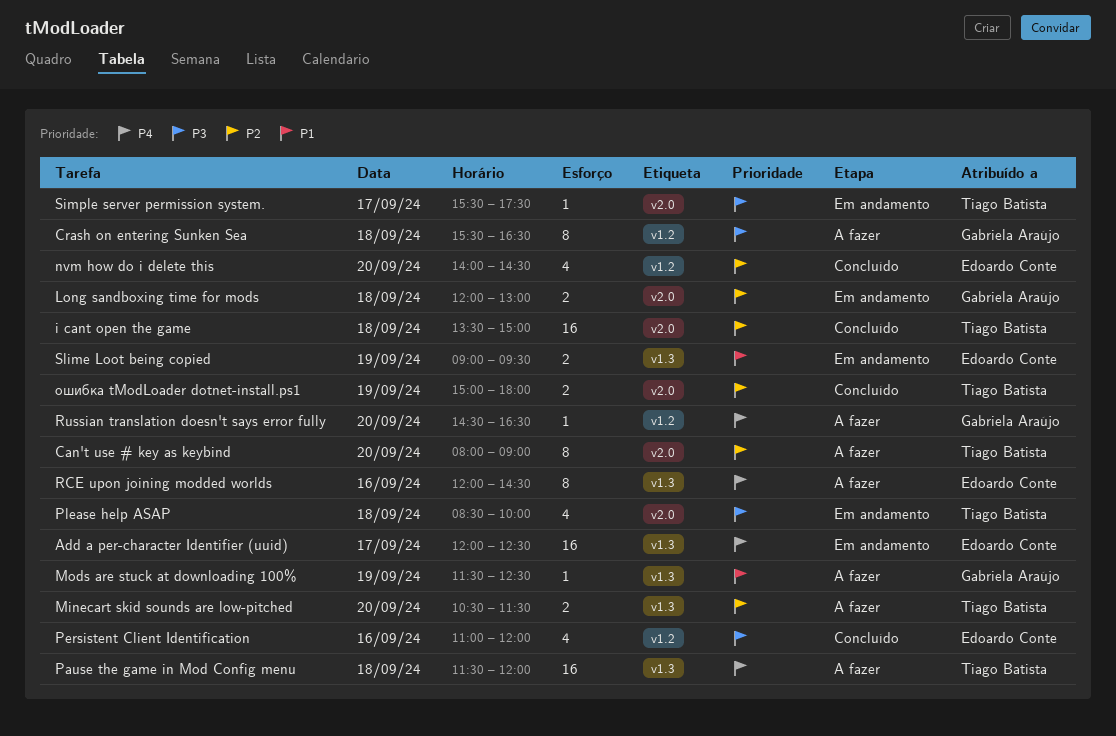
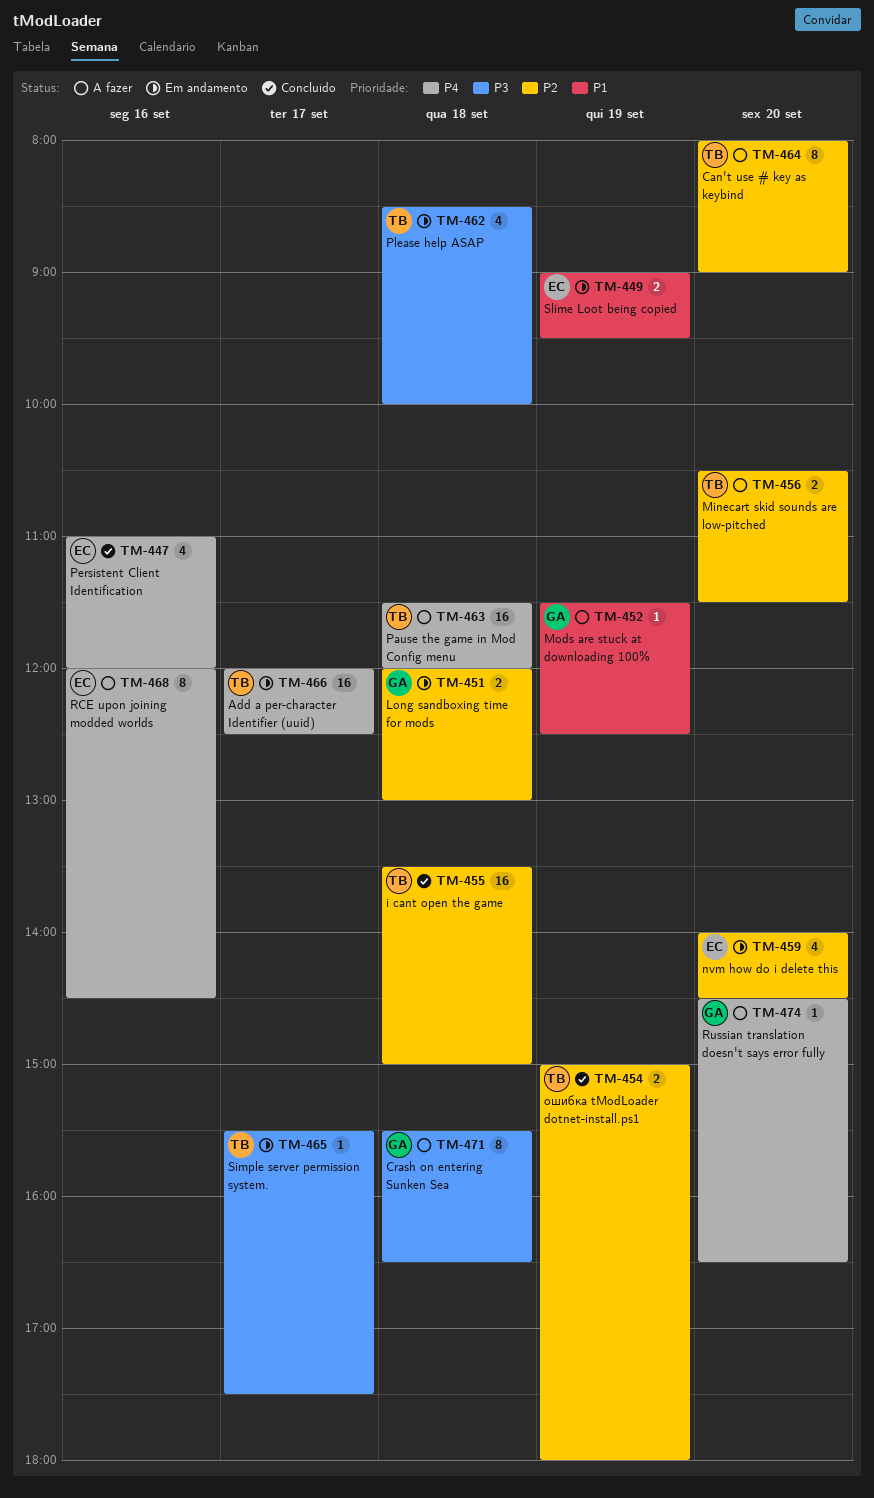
Add a per-character Identifier (uuid), owner: Edoardo Conte -> Tiago Batista
nvm how do i delete this, status: Concluído -> Em andamento
Persistent Client Identification, priority: P3 -> P4

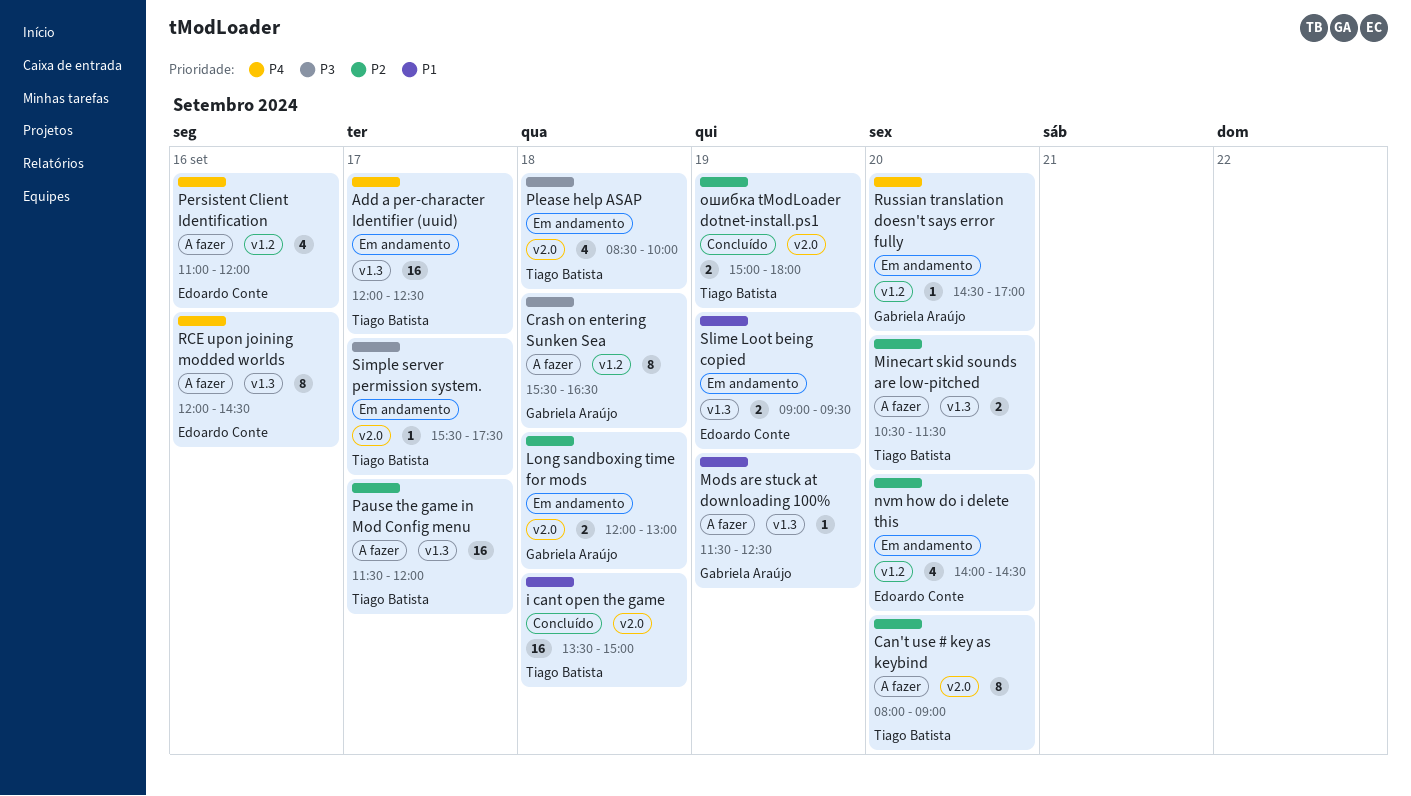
i cant open the game, priority: P2 -> P1
Pause the game in Mod Config menu, priority: P4 -> P2
Pause the game in Mod Config menu, day: Sep 18 -> Sep 17
Persistent Client Identification, status: Concluído -> A fazer
Russian translation doesn't says error fully, status: A fazer -> Em andamento
Russian translation doesn't says error fully, ends: 16:30 -> 17:00

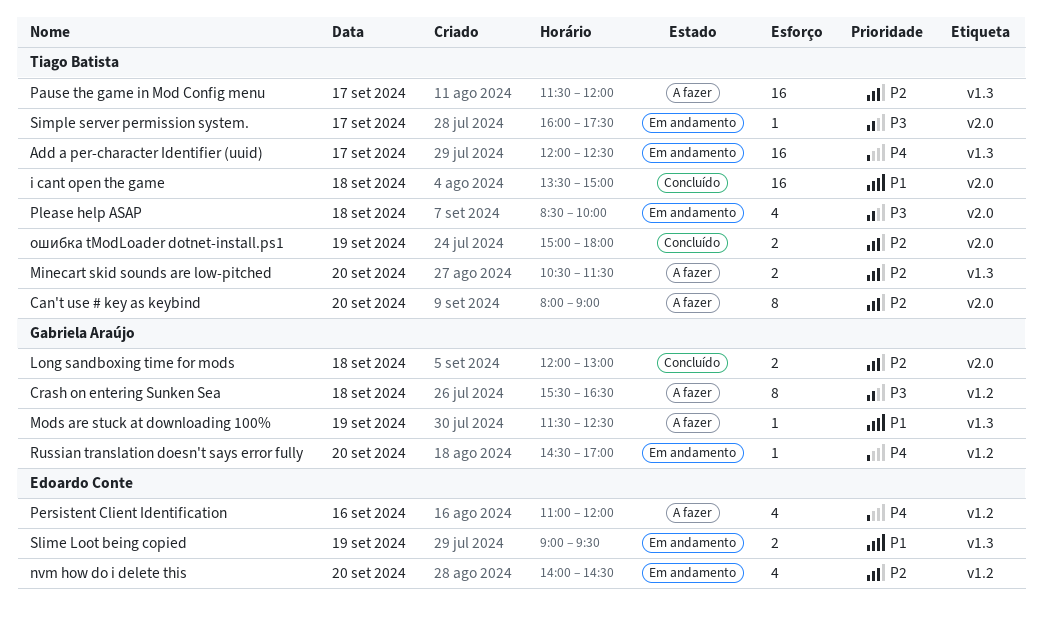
Long sandboxing time for mods, status: Em andamento -> Concluído
RCE upon joining modded worlds: present -> none
Simple server permission system., begins: 15:30 -> 16:00

